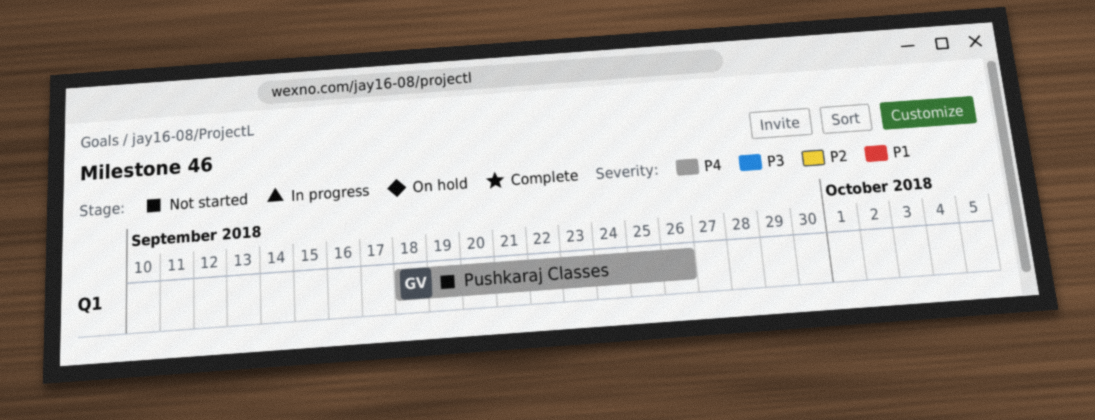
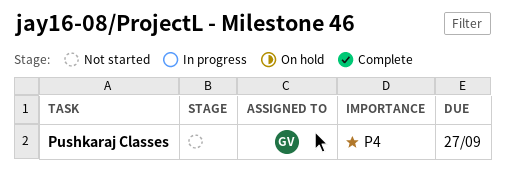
Pushkaraj Classes, due: Sep 26 -> Sep 27

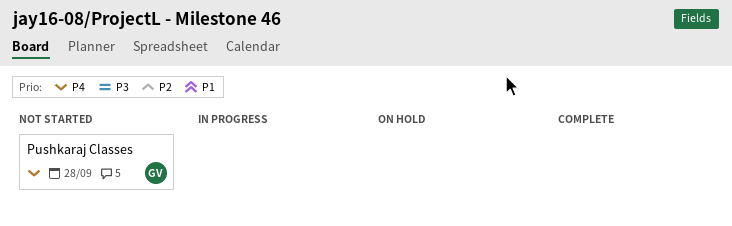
Pushkaraj Classes, due: Sep 27 -> Sep 28

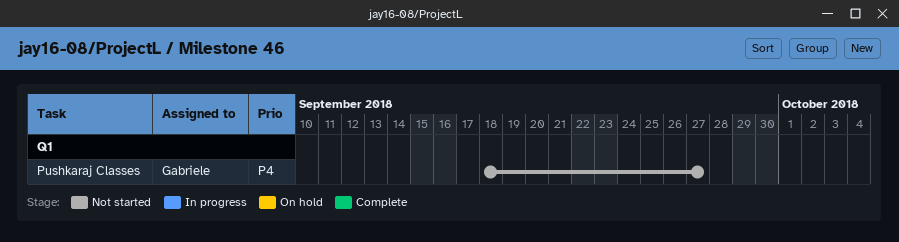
Pushkaraj Classes, due: Sep 28 -> Sep 27

